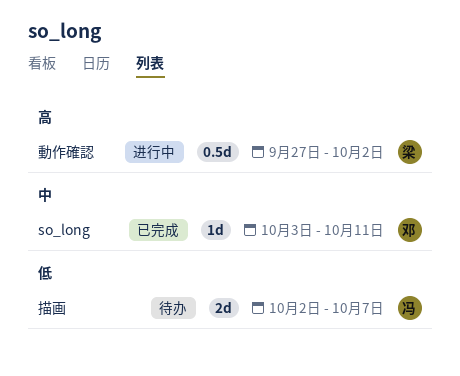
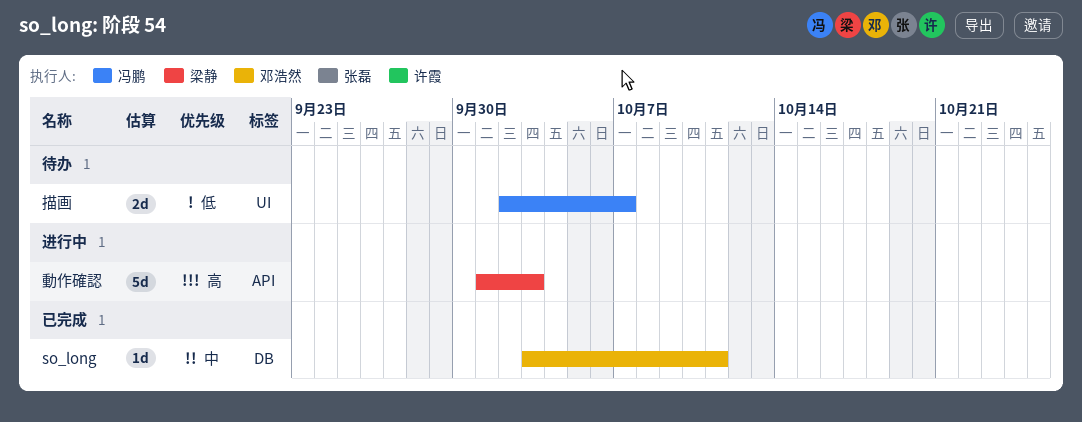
動作確認, estimate: 0.5d -> 5d
動作確認, start: Sep 27 -> Oct 1
動作確認, due: Oct 2 -> Oct 3

